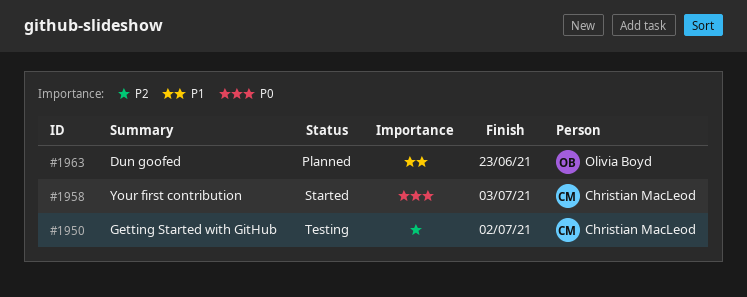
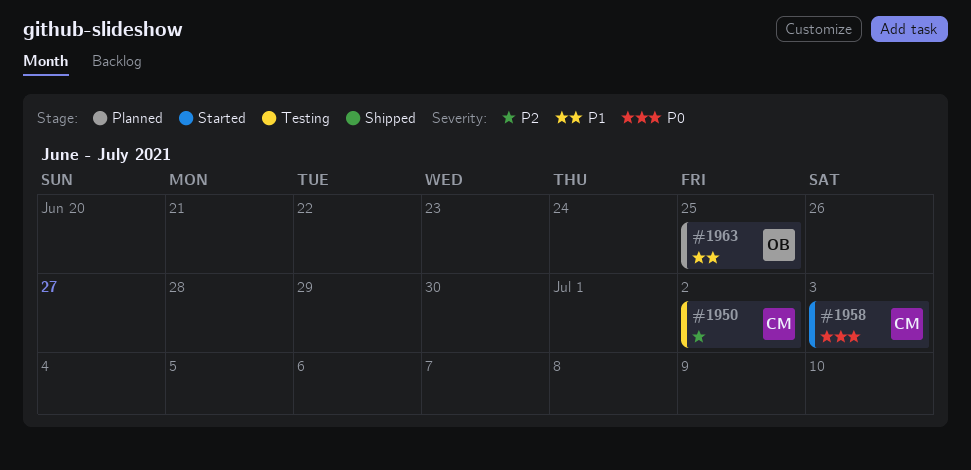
#1963, due: Jun 23 -> Jun 25

